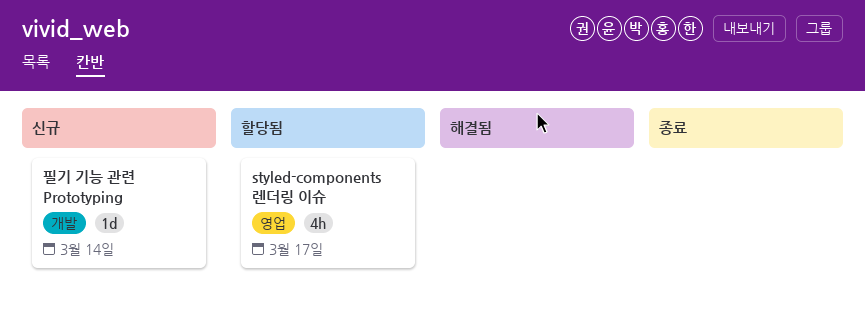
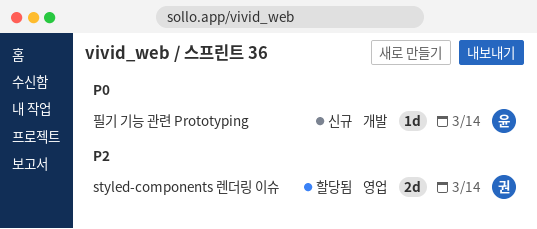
styled-components 렌더링 이슈, estimate: 4h -> 2d
styled-components 렌더링 이슈, due: Mar 17 -> Mar 14

